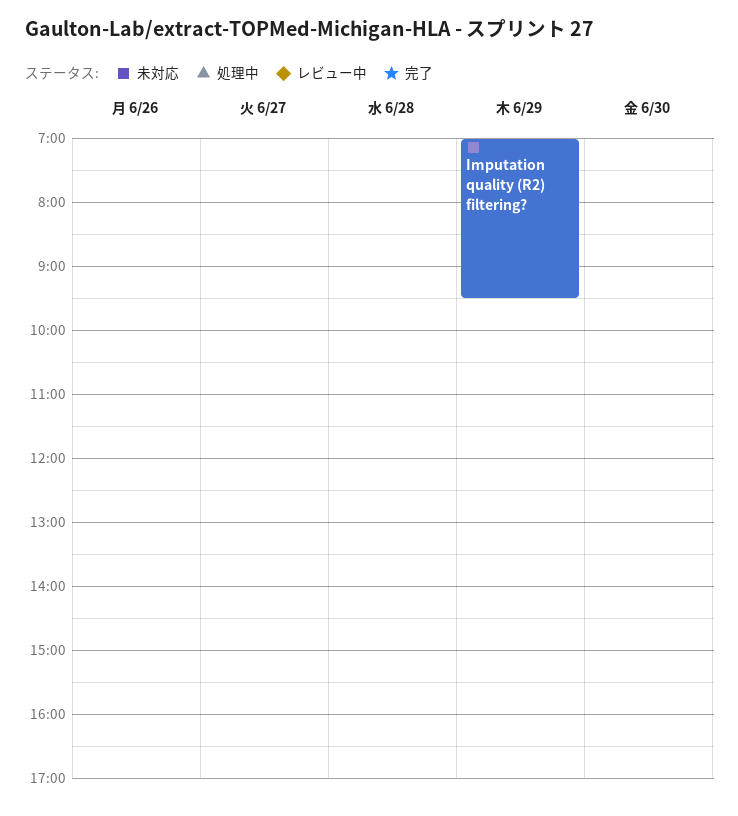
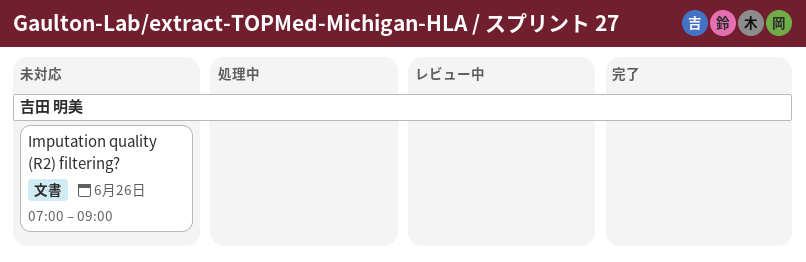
Imputation quality (R2) filtering?, day: Jun 29 -> Jun 26
Imputation quality (R2) filtering?, ends: 09:30 -> 09:00

